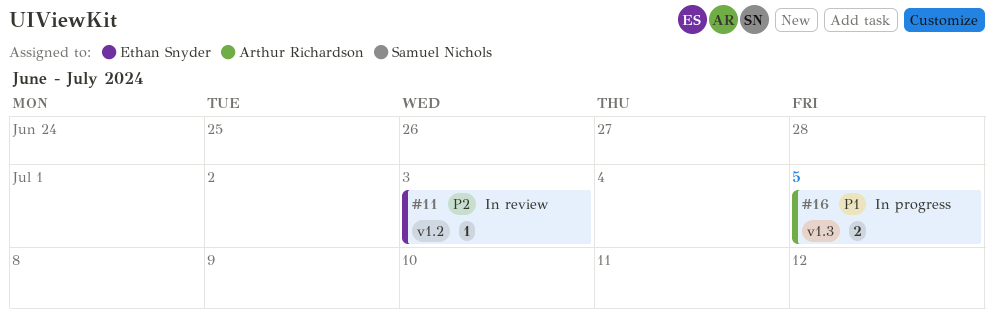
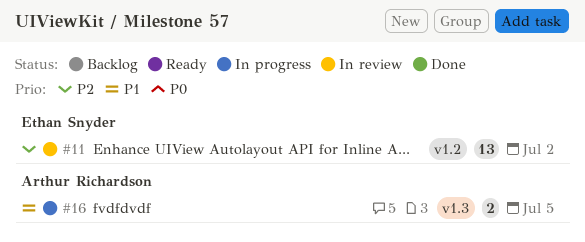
#11, estimate: 1 -> 13
#11, due: Jul 3 -> Jul 2

